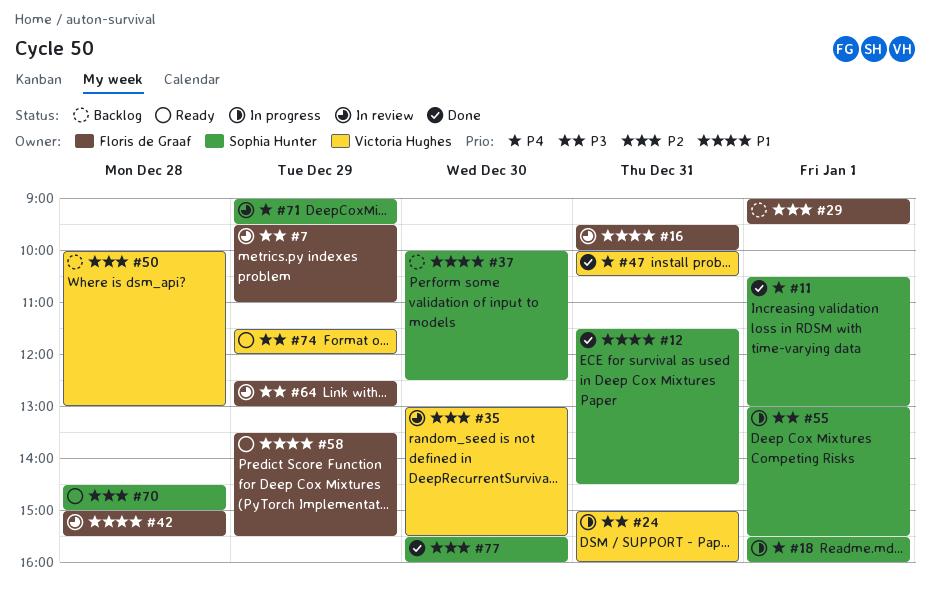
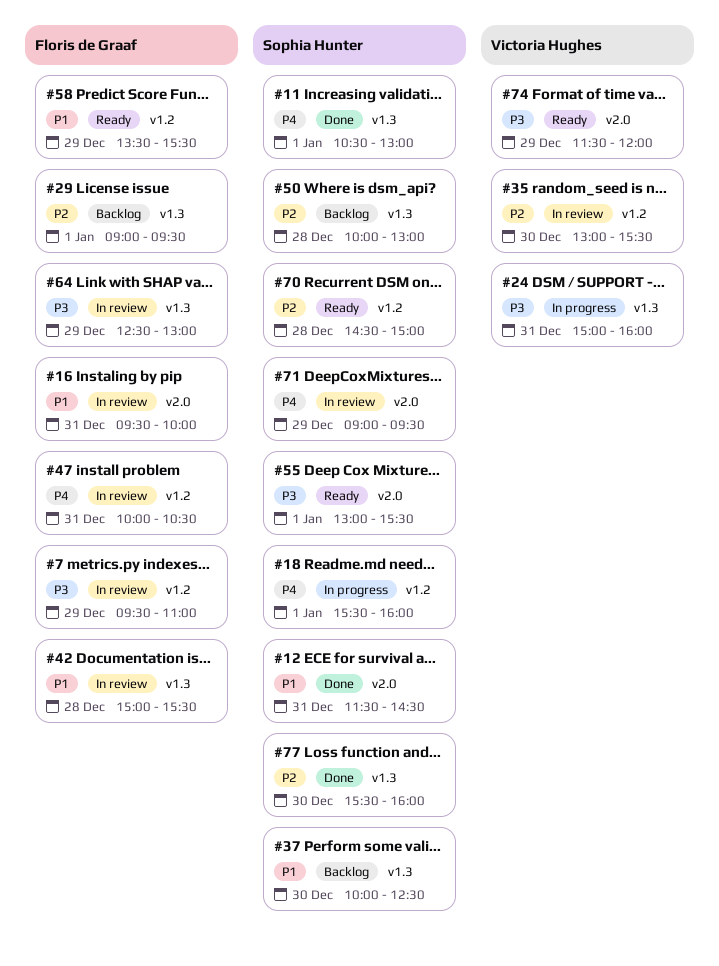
#47, status: Done -> In review
#47, owner: Victoria Hughes -> Floris de Graaf
#50, owner: Victoria Hughes -> Sophia Hunter
#55, status: In progress -> Ready

